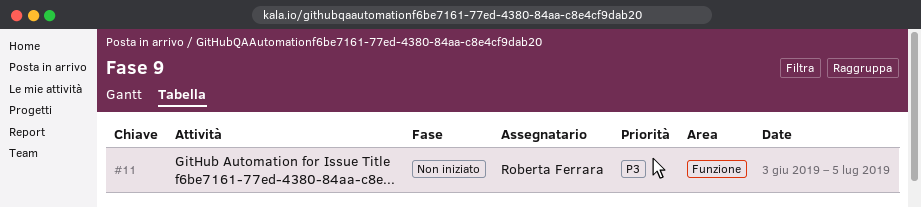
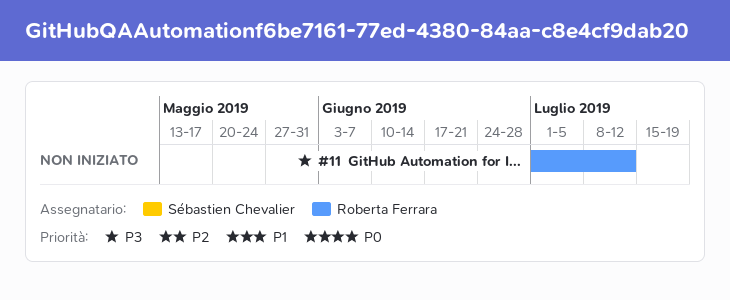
#11, start: Jun 3 -> Jul 1
#11, due: Jul 5 -> Jul 12

